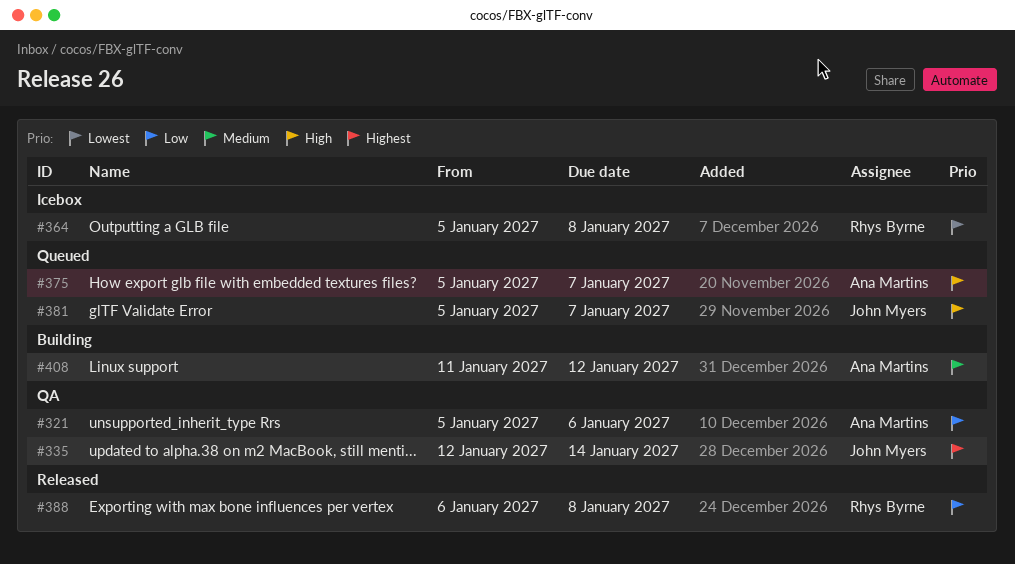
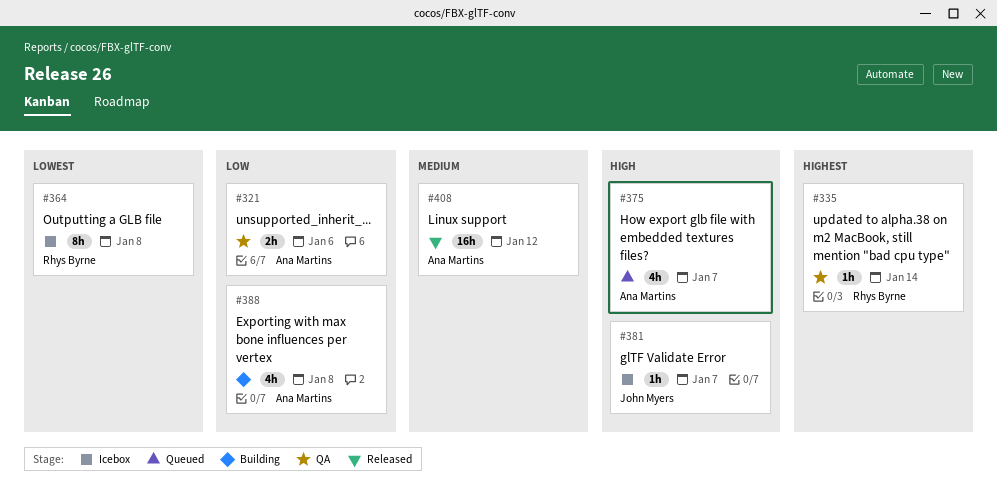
#335, owner: John Myers -> Rhys Byrne
#381, status: Queued -> Icebox
#388, status: Released -> Building
#388, owner: Rhys Byrne -> Ana Martins
#408, status: Building -> Released

